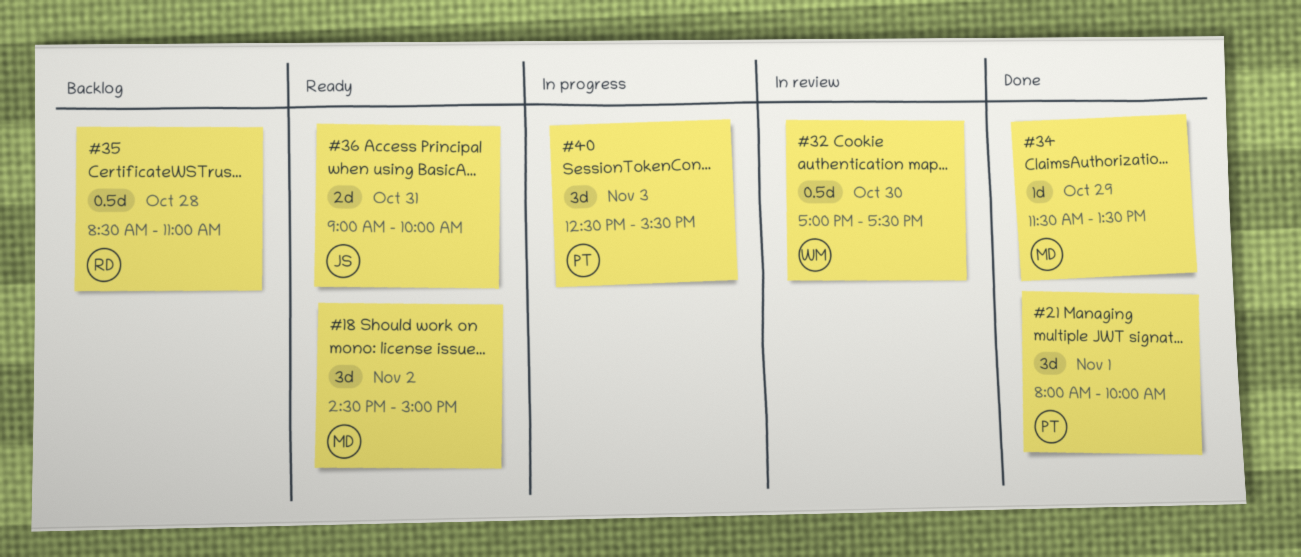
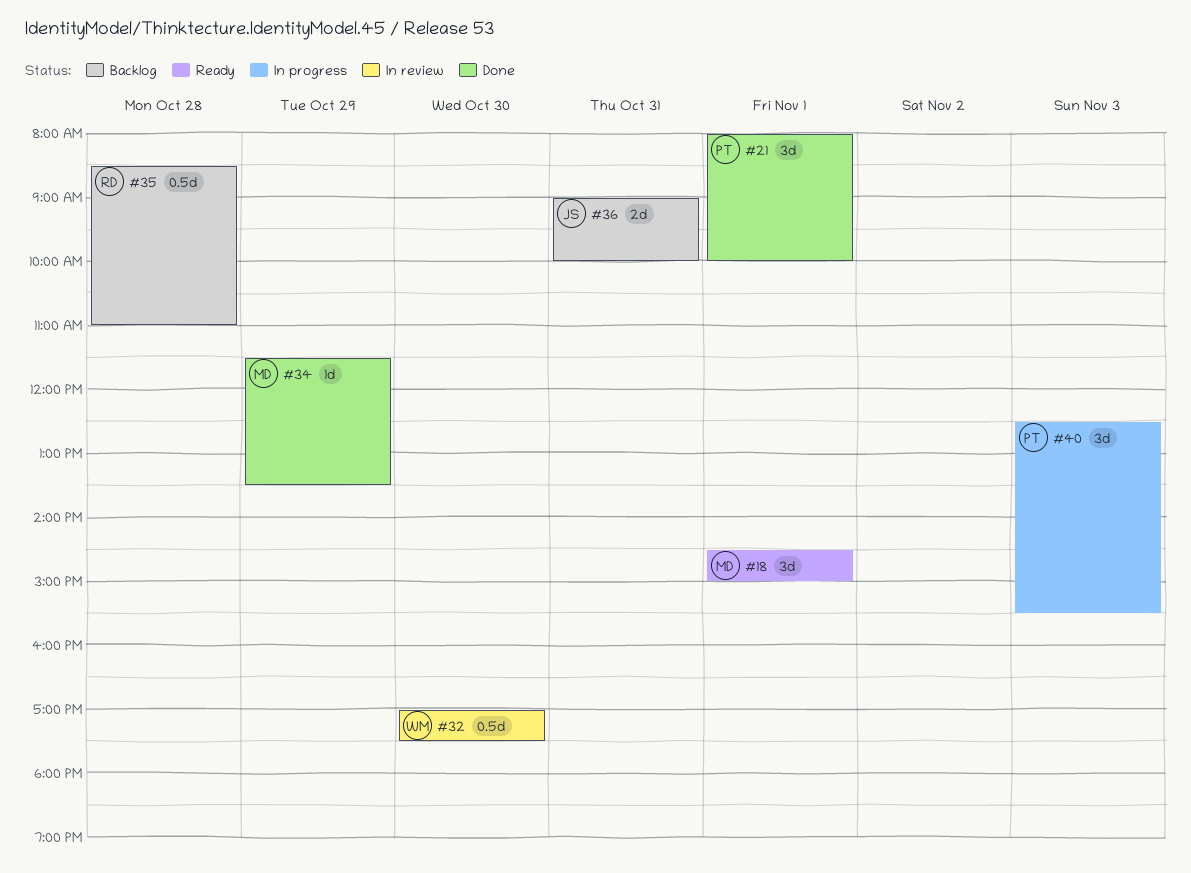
#18, day: Nov 2 -> Nov 1
#36, status: Ready -> Backlog

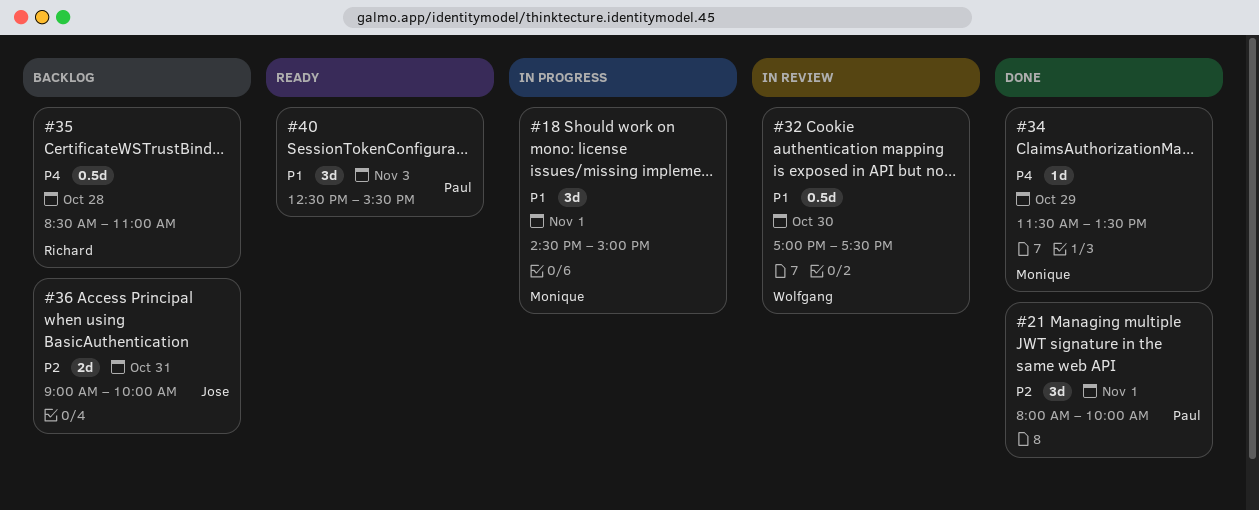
#18, status: Ready -> In progress
#40, status: In progress -> Ready

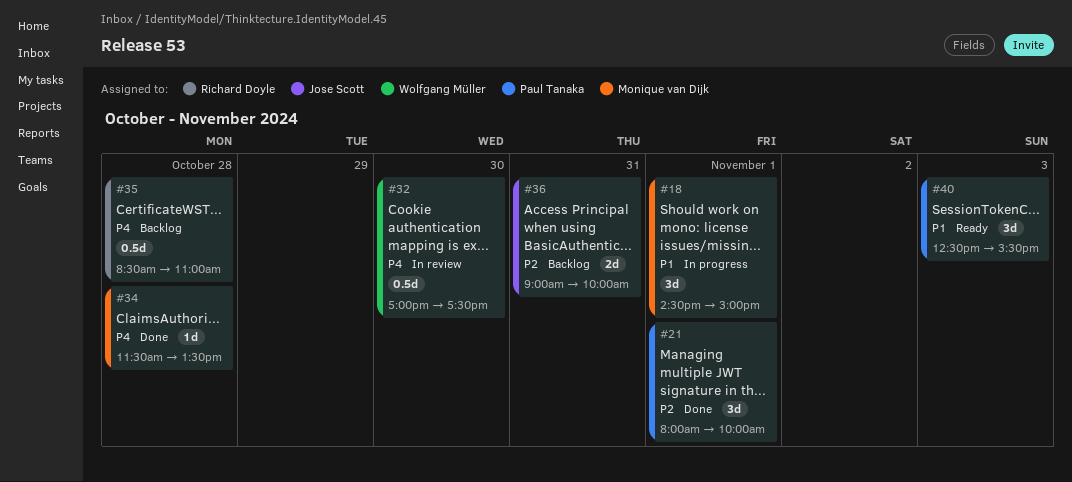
#32, priority: P1 -> P4
#34, day: Oct 29 -> Oct 28

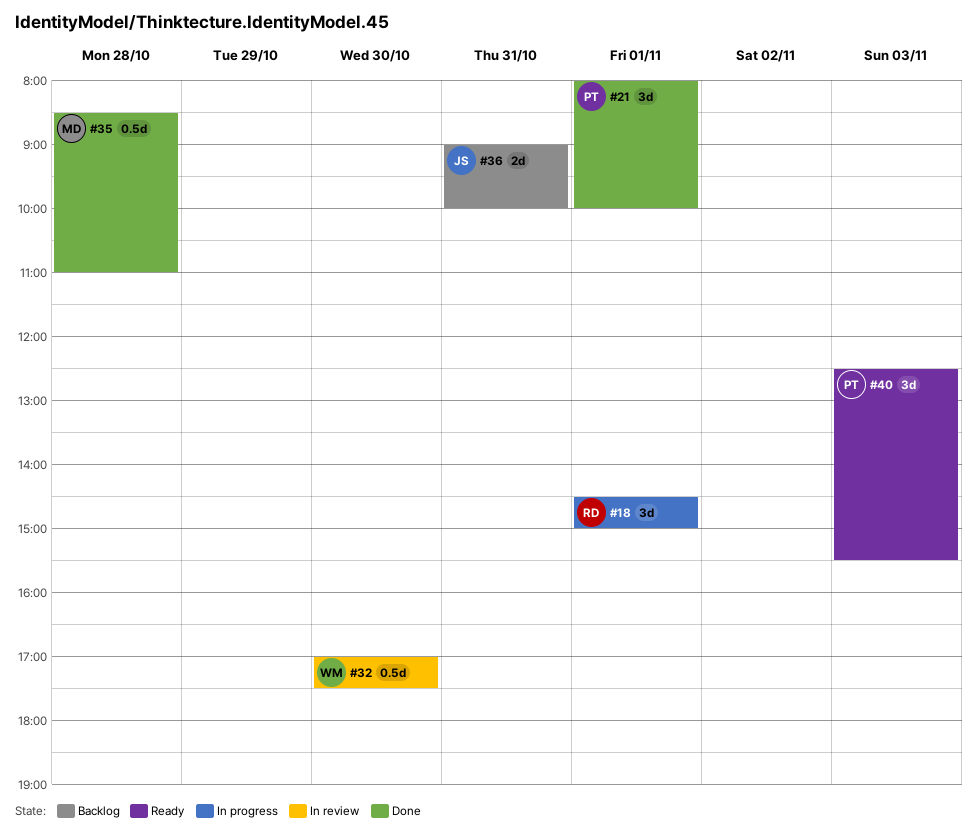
#18, owner: Monique van Dijk -> Richard Doyle
#34: present -> none
#35, status: Backlog -> Done
#35, owner: Richard Doyle -> Monique van Dijk

